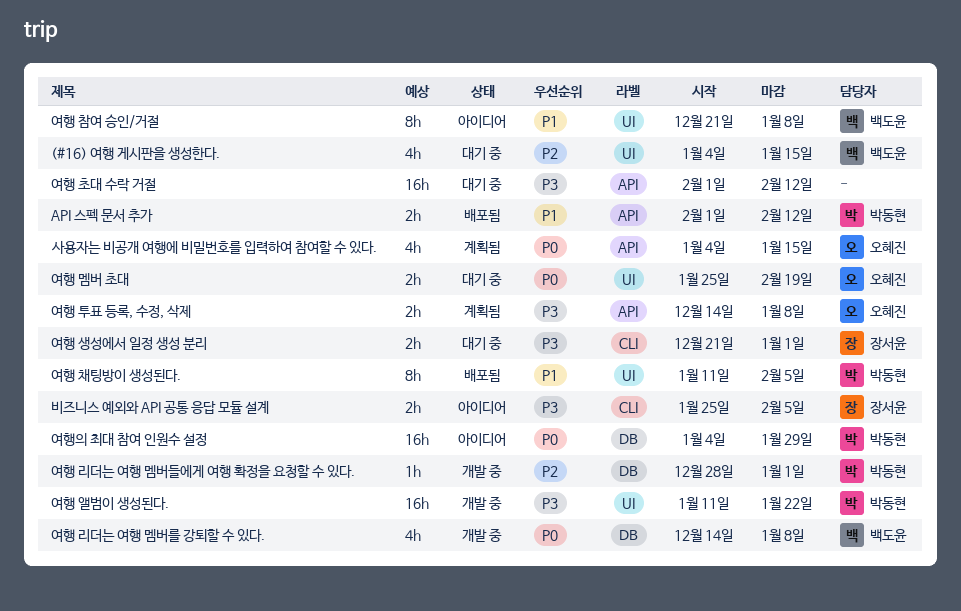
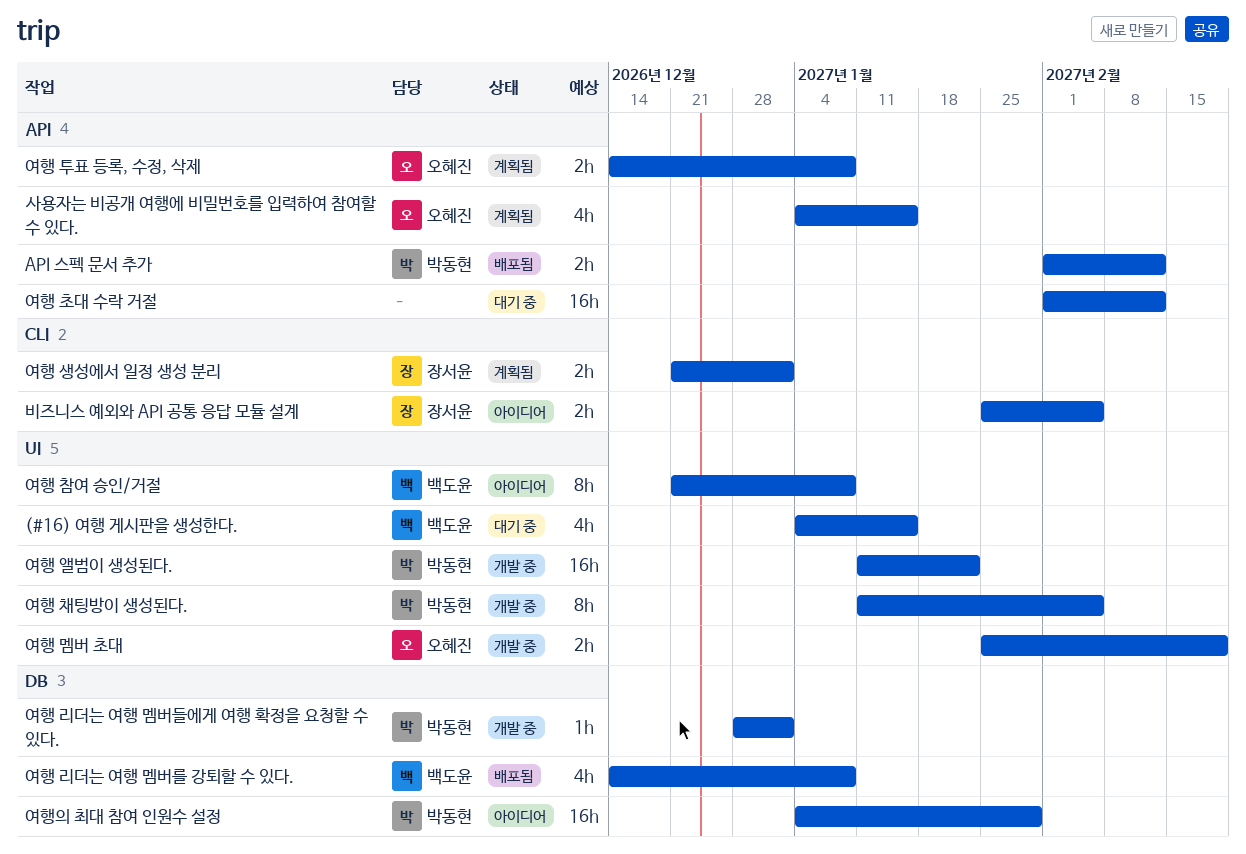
여행 리더는 여행 멤버를 강퇴할 수 있다., status: 개발 중 -> 배포됨
여행 멤버 초대, status: 대기 중 -> 개발 중
여행 생성에서 일정 생성 분리, status: 대기 중 -> 계획됨
여행 채팅방이 생성된다., status: 배포됨 -> 개발 중

